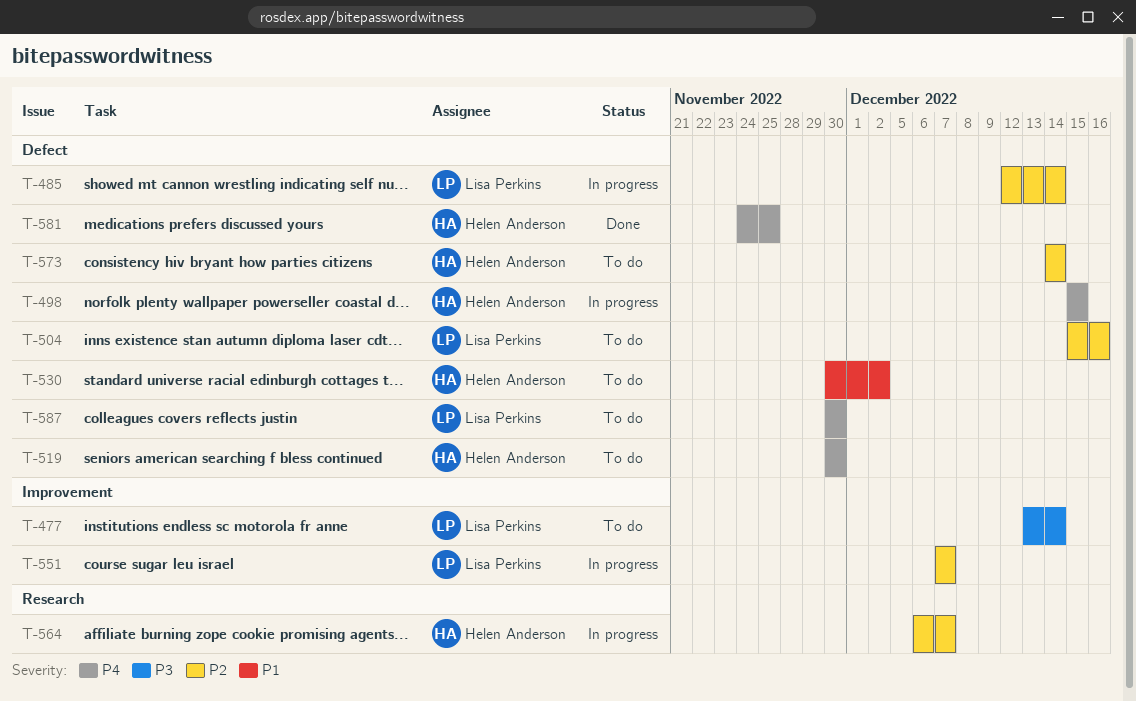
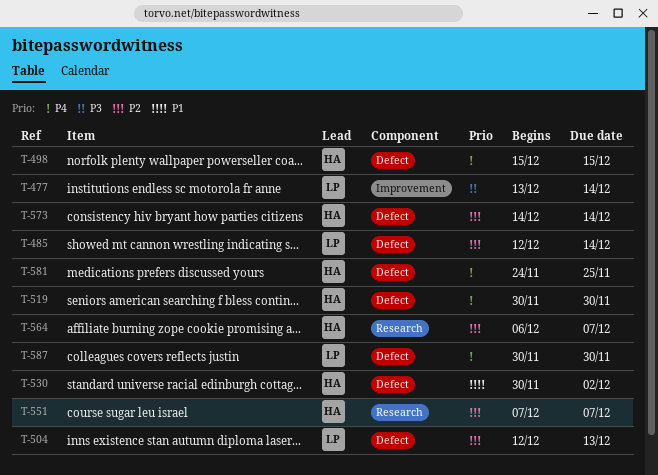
T-504, start: Dec 15 -> Dec 12
T-504, due: Dec 16 -> Dec 13
T-551, owner: Lisa Perkins -> Helen Anderson
T-551, label: Improvement -> Research

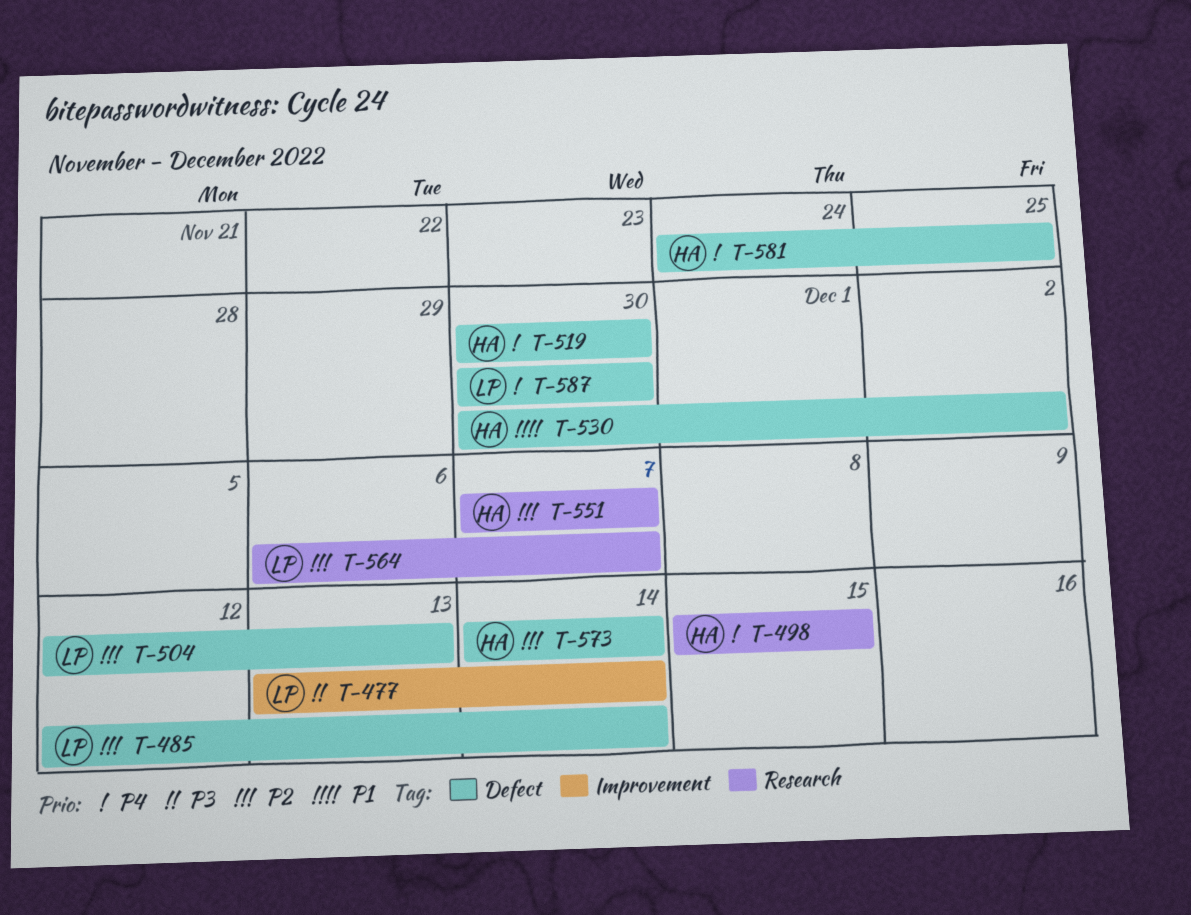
T-498, label: Defect -> Research
T-564, owner: HA -> LP

